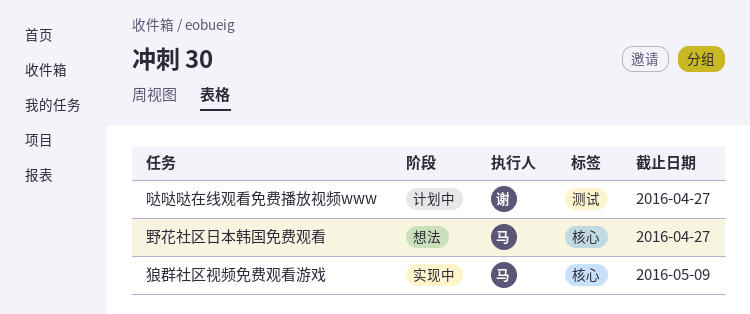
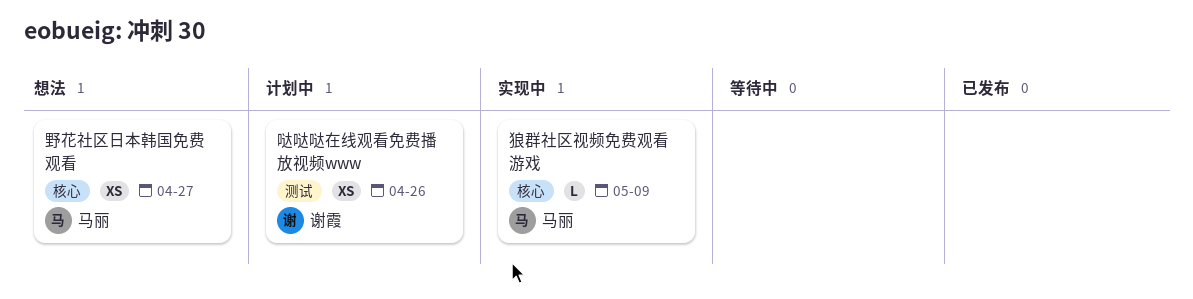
哒哒哒在线观看免费播放视频www, due: Apr 27 -> Apr 26

